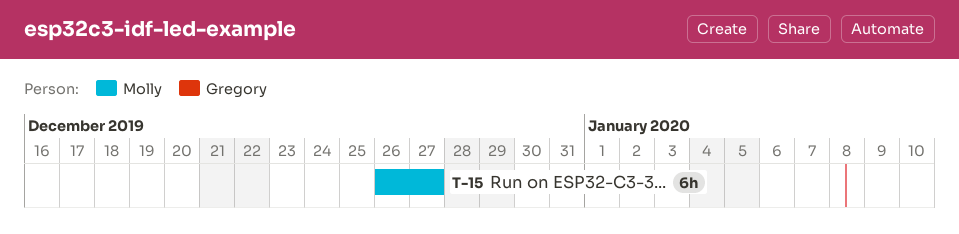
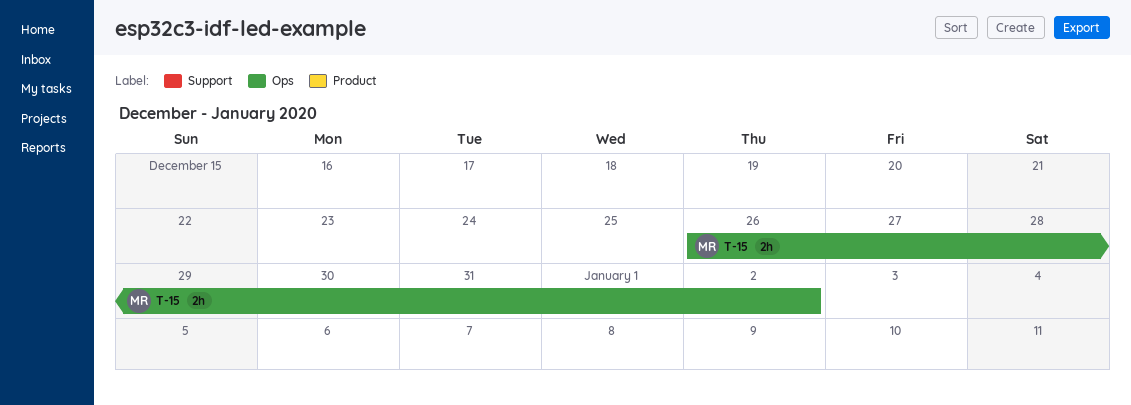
T-15, estimate: 6h -> 2h
T-15, due: Dec 27 -> Jan 2

